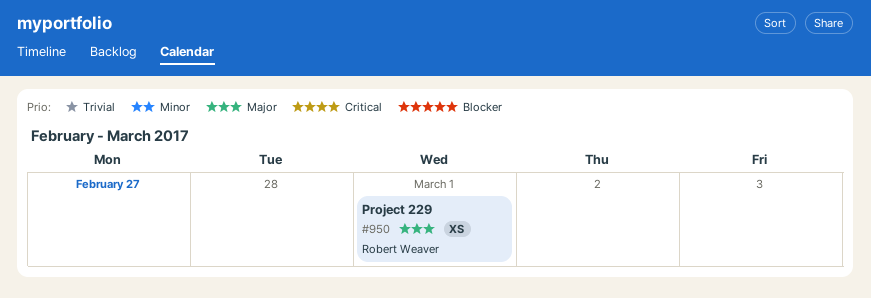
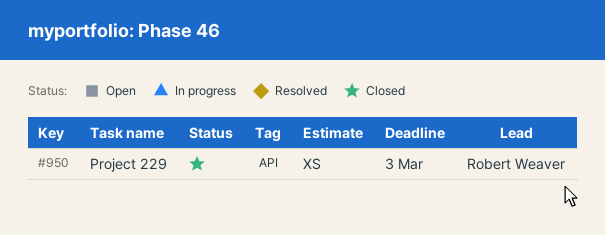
#950, due: Mar 1 -> Mar 3

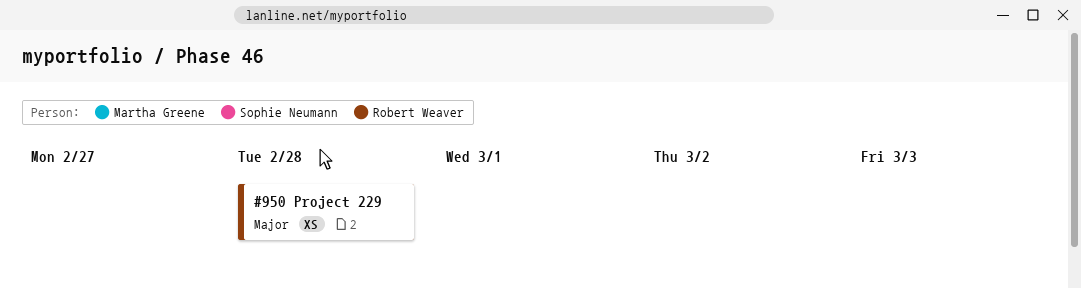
#950, due: Mar 3 -> Feb 28

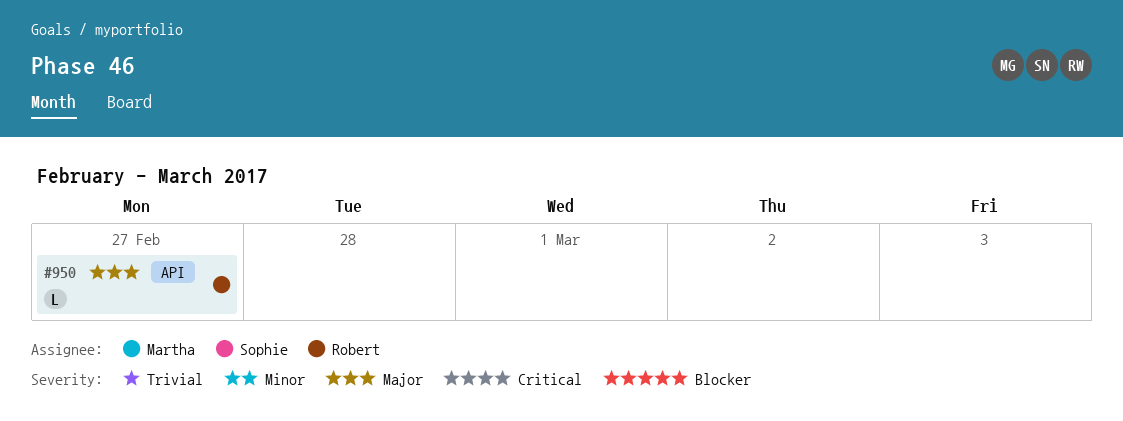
#950, estimate: XS -> L
#950, due: Feb 28 -> Feb 27

